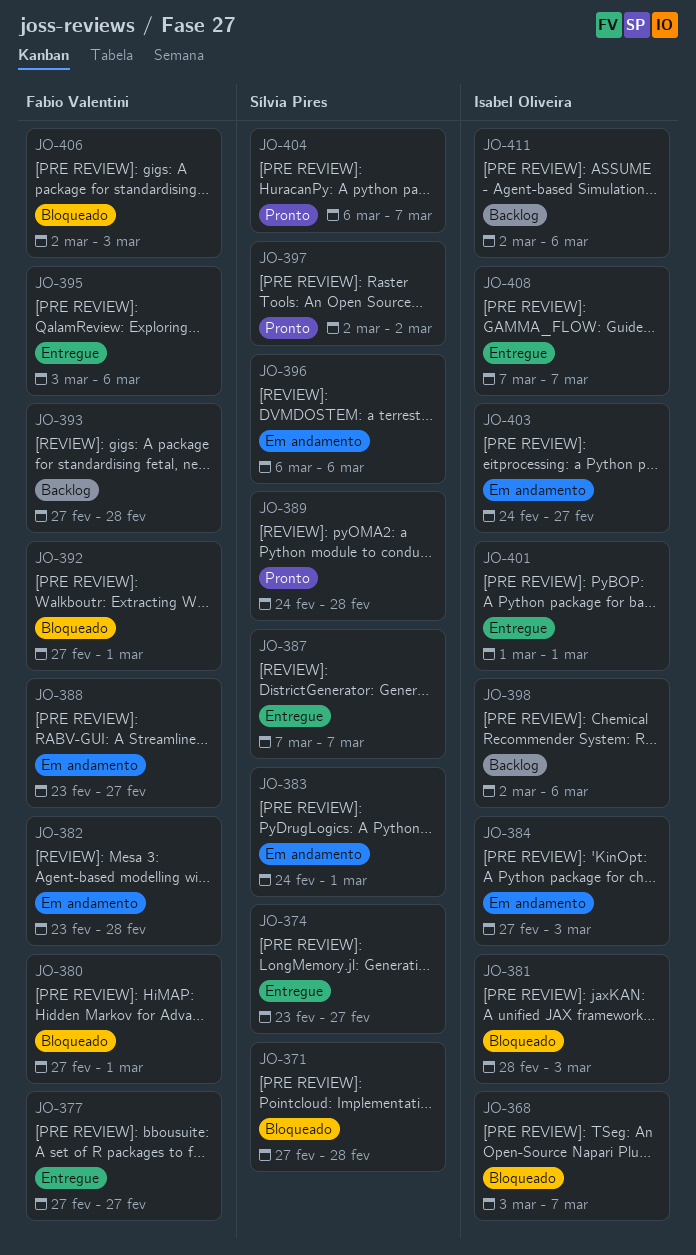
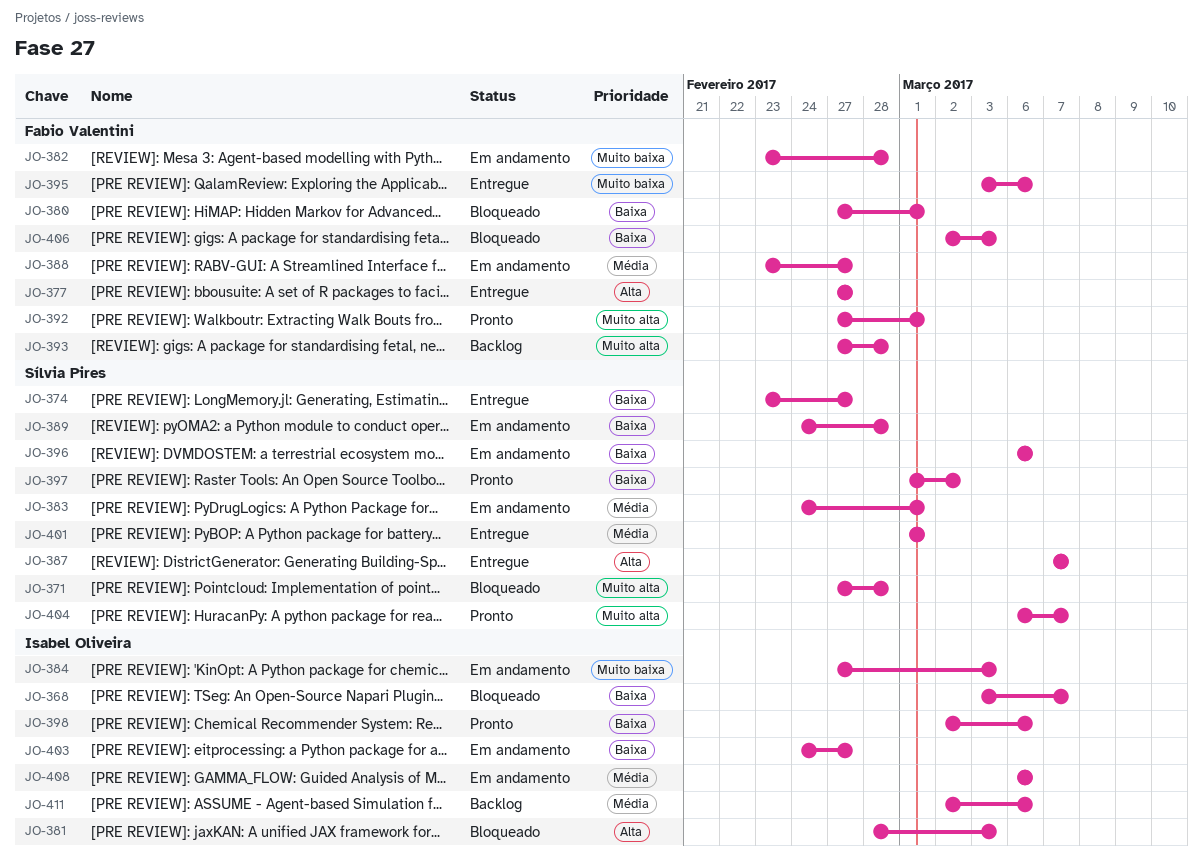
JO-389, status: Pronto -> Em andamento
JO-392, status: Bloqueado -> Pronto
JO-397, start: Mar 2 -> Mar 1
JO-398, status: Backlog -> Pronto
JO-401, owner: Isabel Oliveira -> Sílvia Pires
JO-408, status: Entregue -> Em andamento
JO-408, start: Mar 7 -> Mar 6
JO-408, due: Mar 7 -> Mar 6

